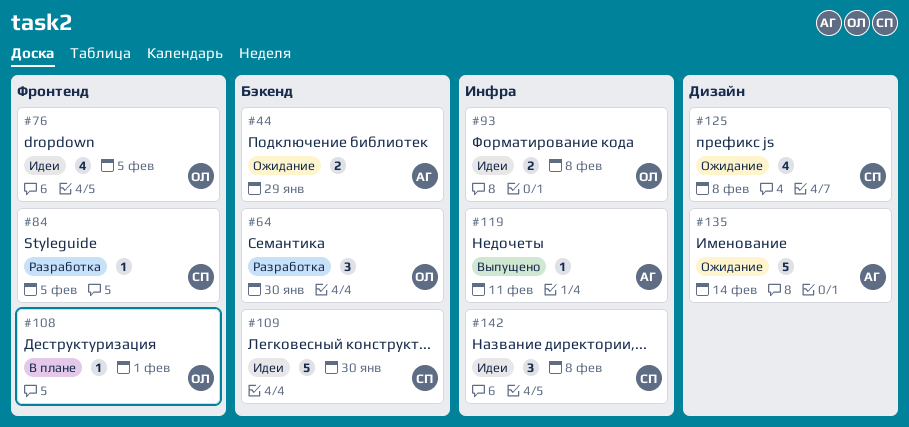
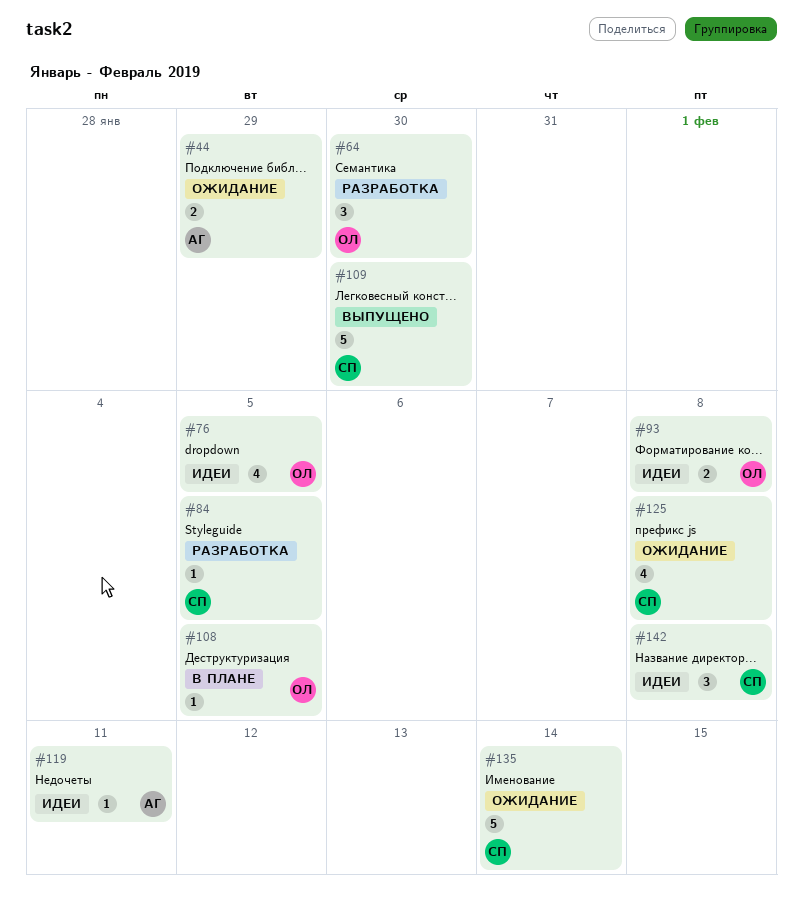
#108, due: Feb 1 -> Feb 5
#109, status: Идеи -> Выпущено
#119, status: Выпущено -> Идеи
#135, owner: АГ -> СП

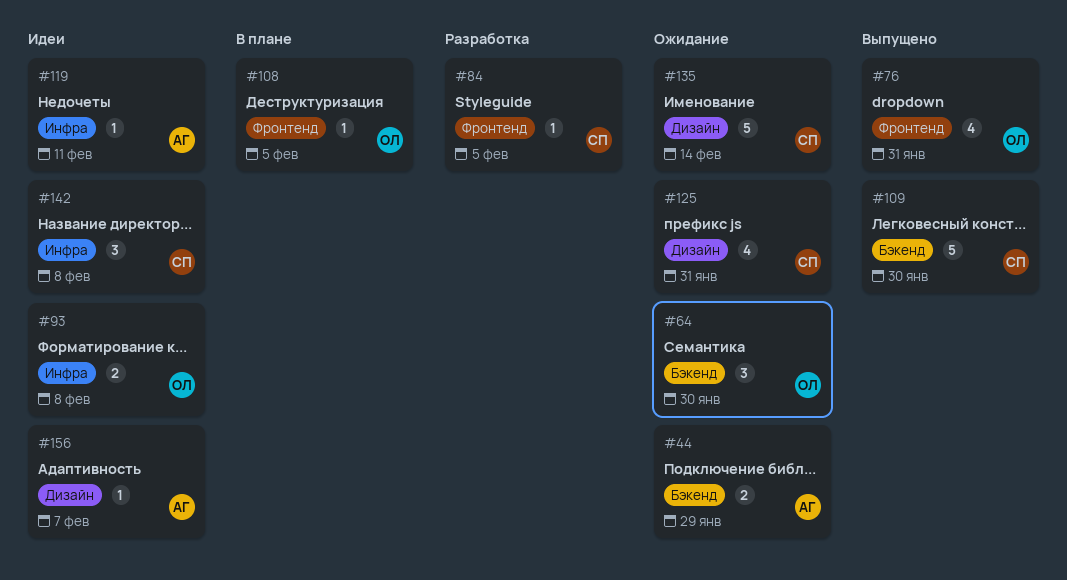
#64, status: Разработка -> Ожидание
#76, status: Идеи -> Выпущено
#76, due: Feb 5 -> Jan 31
#125, due: Feb 8 -> Jan 31
#156: none -> present

